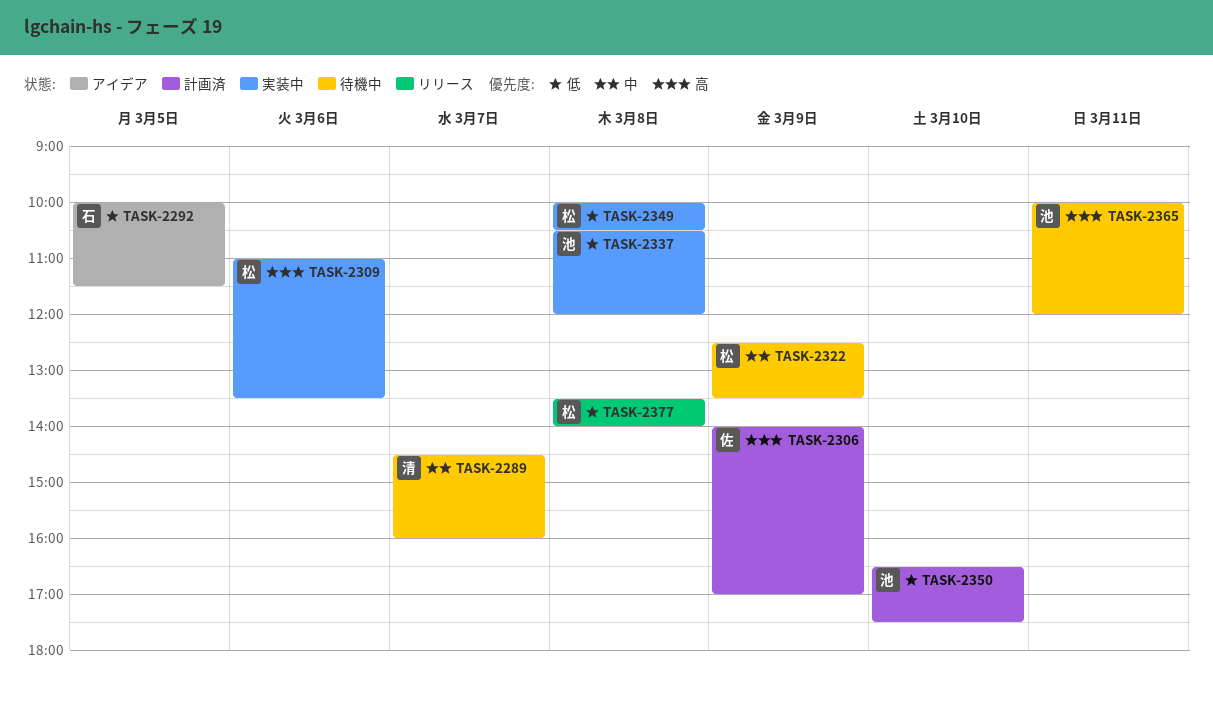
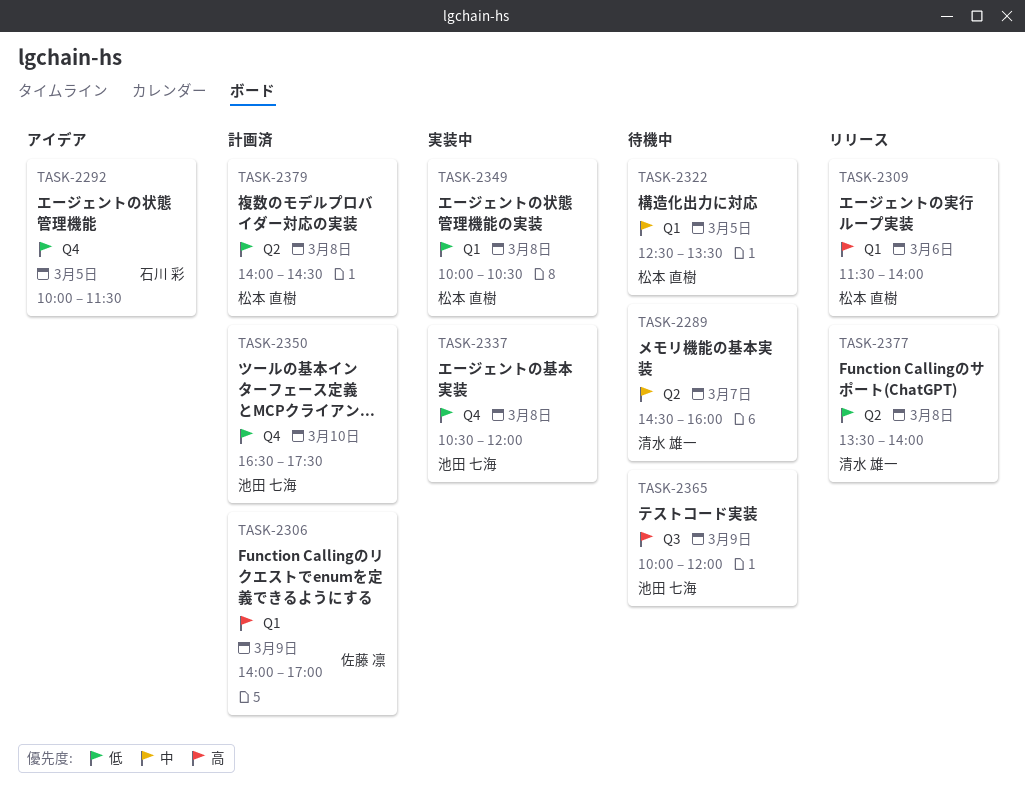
TASK-2309, status: 実装中 -> リリース
TASK-2309, begins: 11:00 -> 11:30
TASK-2309, ends: 13:30 -> 14:00
TASK-2322, day: Mar 9 -> Mar 5
TASK-2365, day: Mar 11 -> Mar 9
TASK-2377, owner: 松本 直樹 -> 清水 雄一
TASK-2379: none -> present

